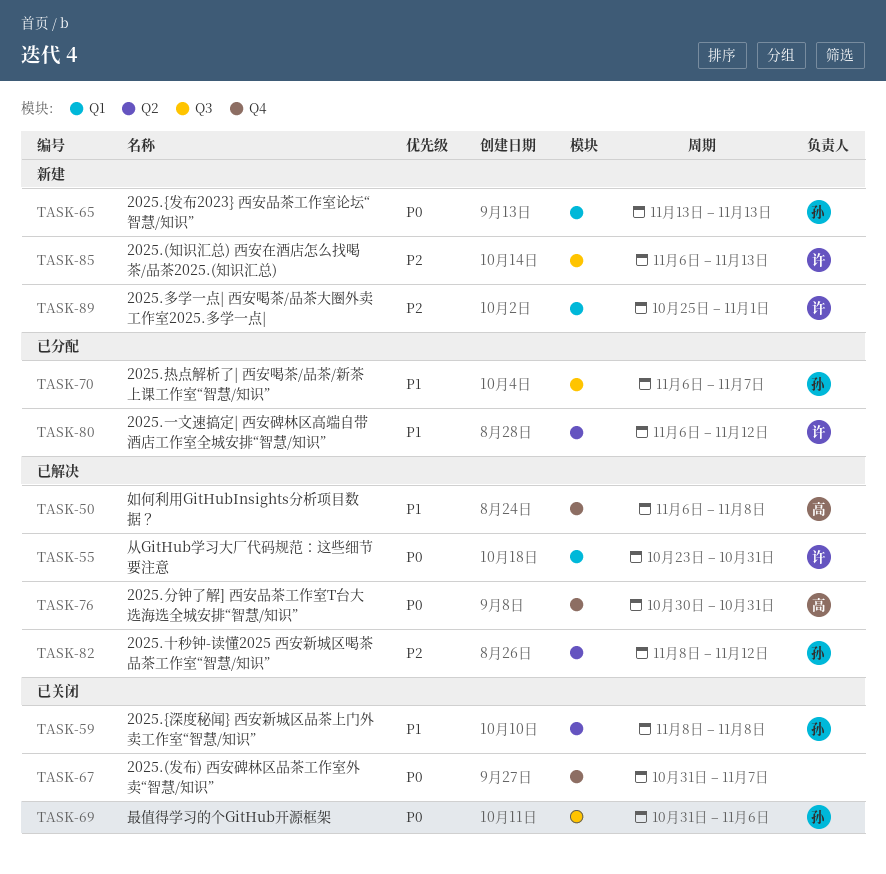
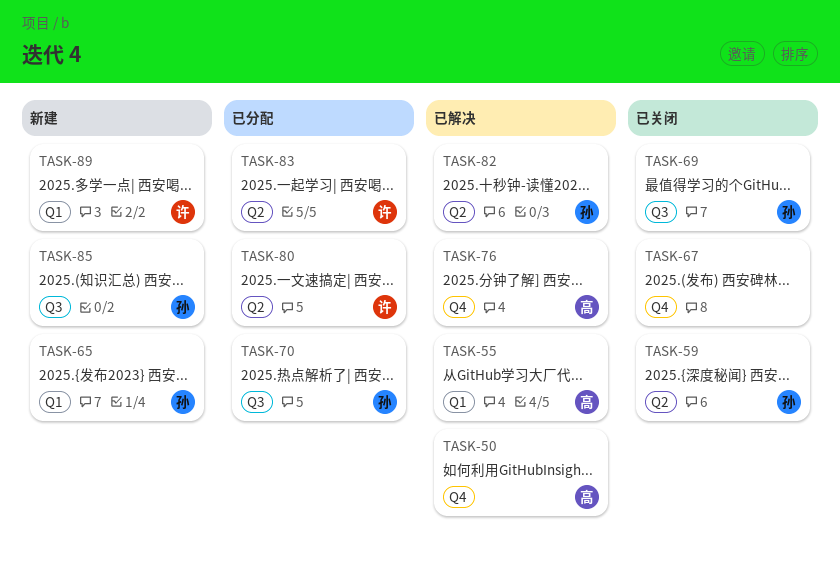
TASK-55, owner: 许 -> 高
TASK-83: none -> present
TASK-85, owner: 许 -> 孙

